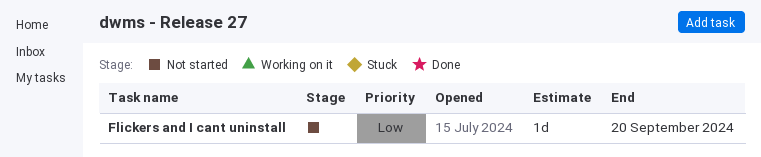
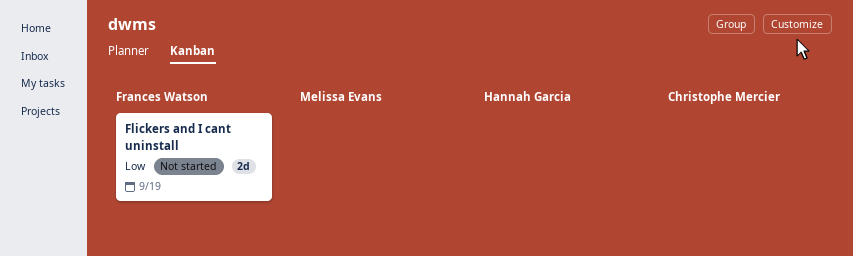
Flickers and I cant uninstall, estimate: 1d -> 2d
Flickers and I cant uninstall, due: Sep 20 -> Sep 19

